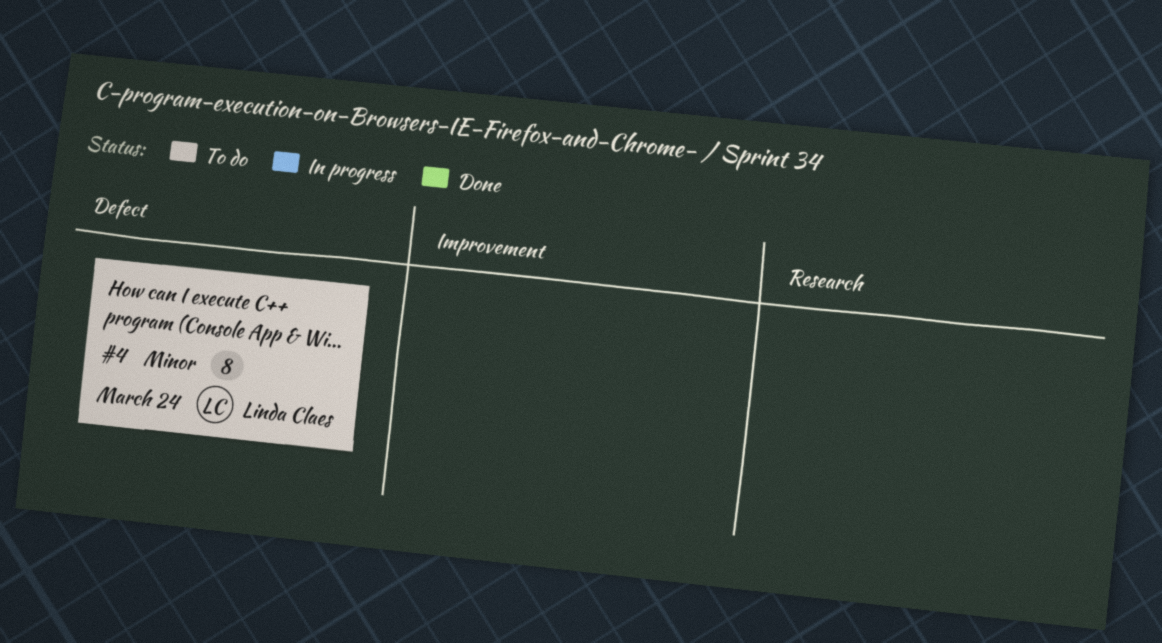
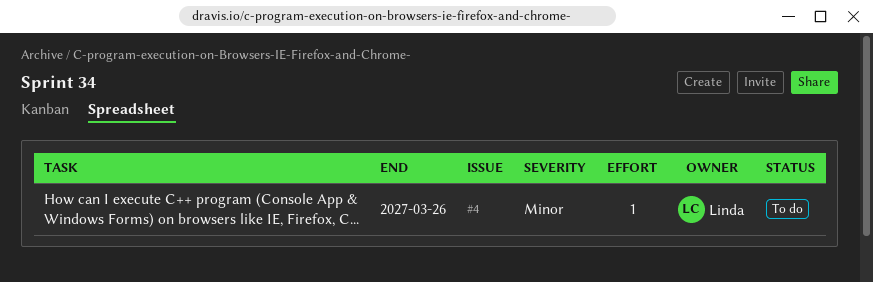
#4, estimate: 8 -> 1
#4, due: Mar 24 -> Mar 26

